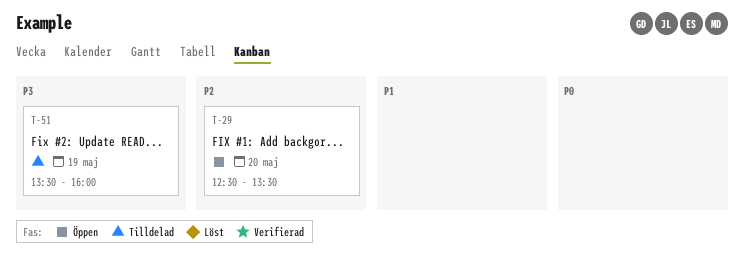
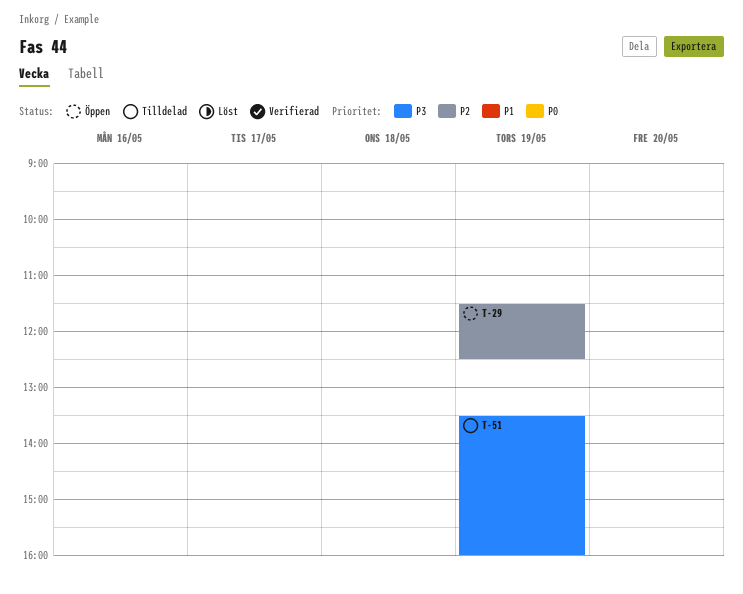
T-29, day: May 20 -> May 19
T-29, begins: 12:30 -> 11:30
T-29, ends: 13:30 -> 12:30

